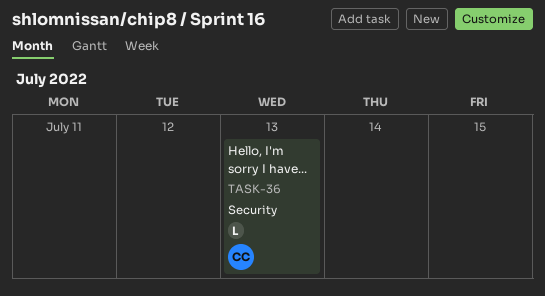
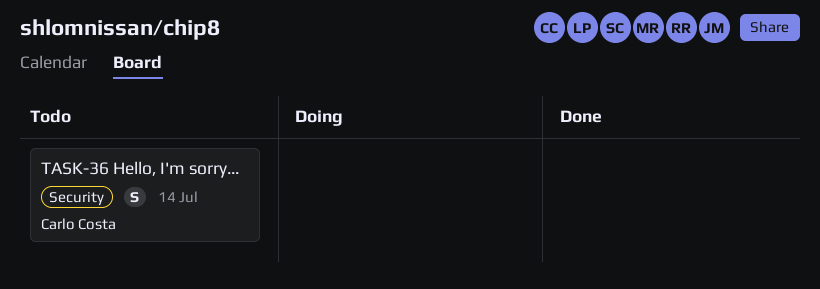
TASK-36, estimate: L -> S
TASK-36, due: Jul 13 -> Jul 14

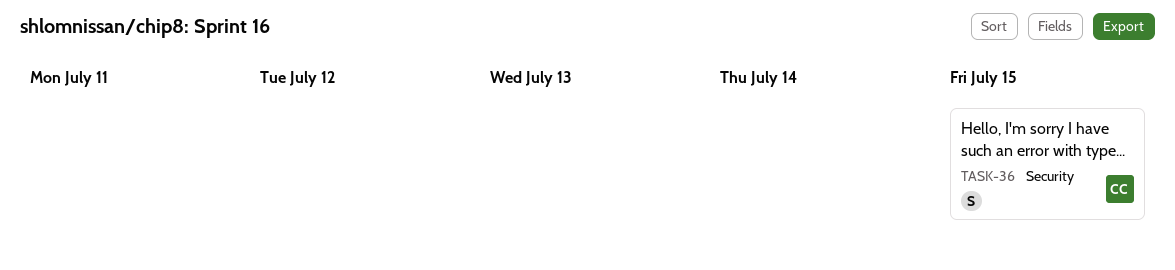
TASK-36, due: Jul 14 -> Jul 15

